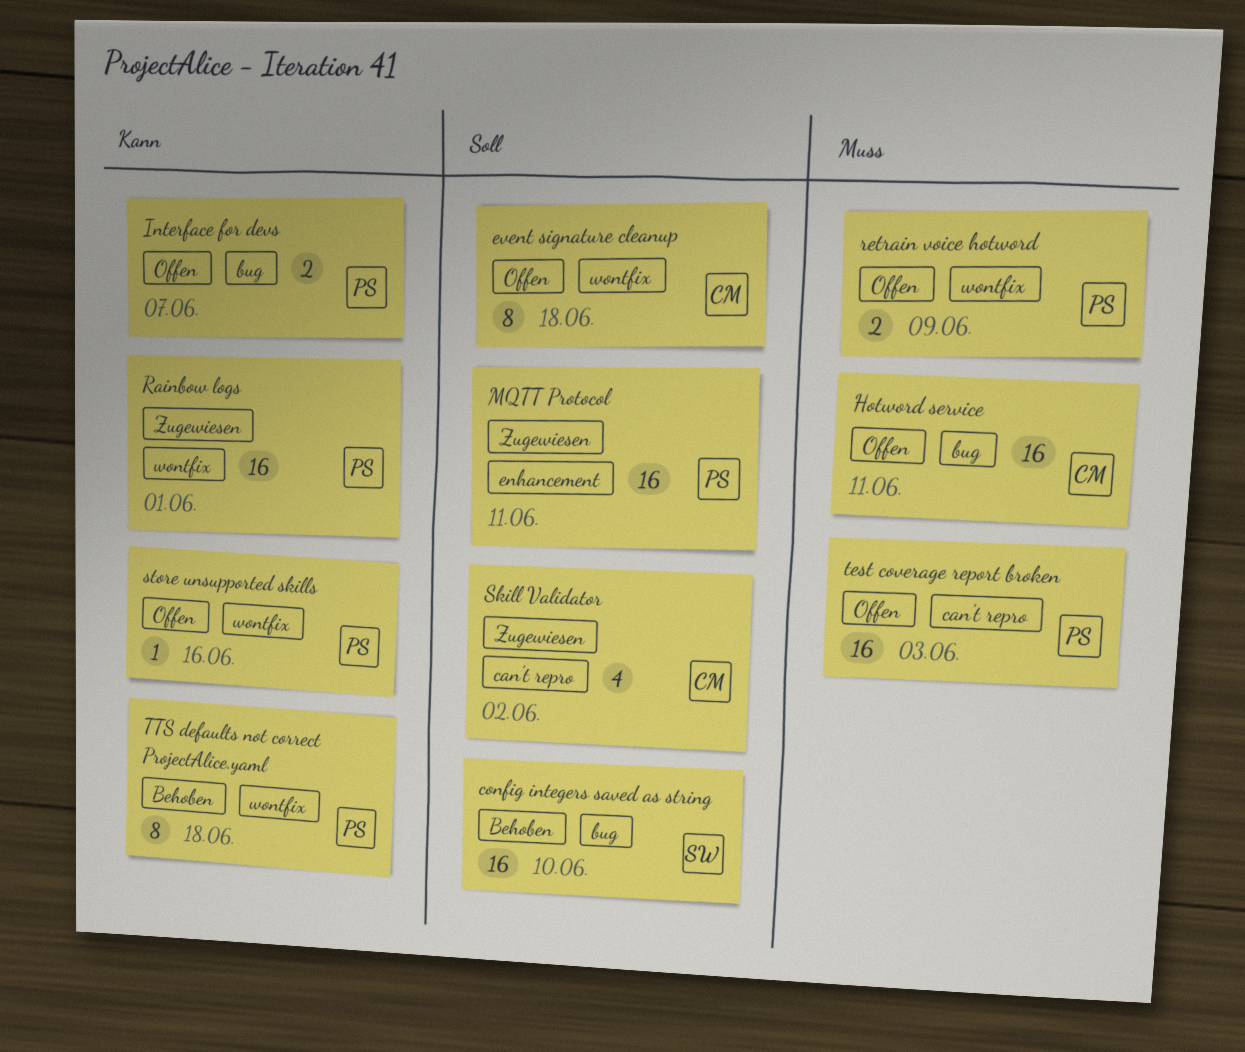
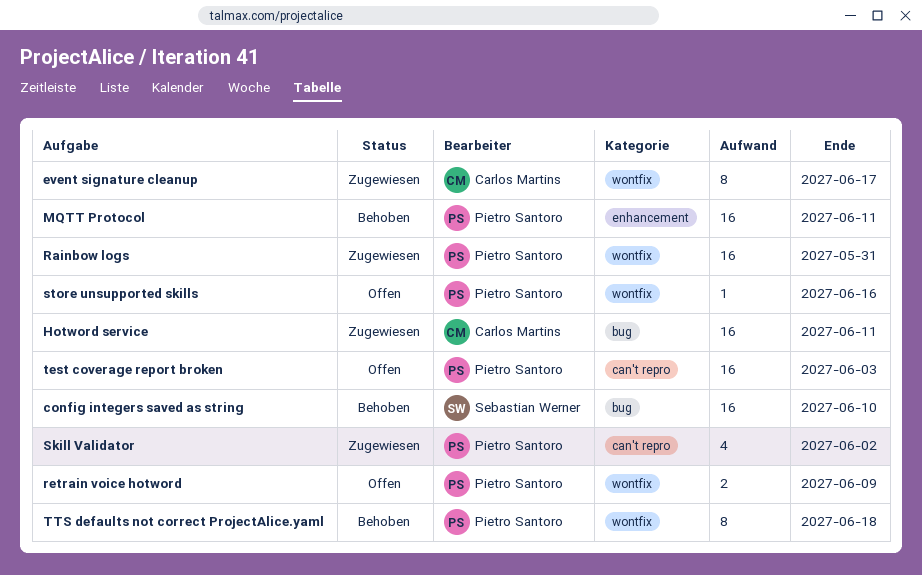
event signature cleanup, status: Offen -> Zugewiesen
event signature cleanup, due: Jun 18 -> Jun 17
Hotword service, status: Offen -> Zugewiesen
Interface for devs: present -> none
MQTT Protocol, status: Zugewiesen -> Behoben
Rainbow logs, due: Jun 1 -> May 31
Skill Validator, owner: Carlos Martins -> Pietro Santoro

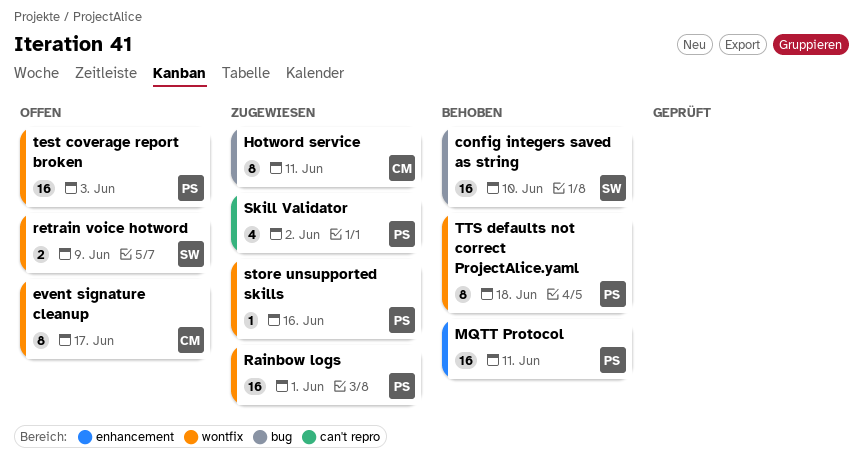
event signature cleanup, status: Zugewiesen -> Offen
Hotword service, estimate: 16 -> 8
Rainbow logs, due: May 31 -> Jun 1
retrain voice hotword, owner: Pietro Santoro -> Sebastian Werner
store unsupported skills, status: Offen -> Zugewiesen
test coverage report broken, label: can't repro -> wontfix

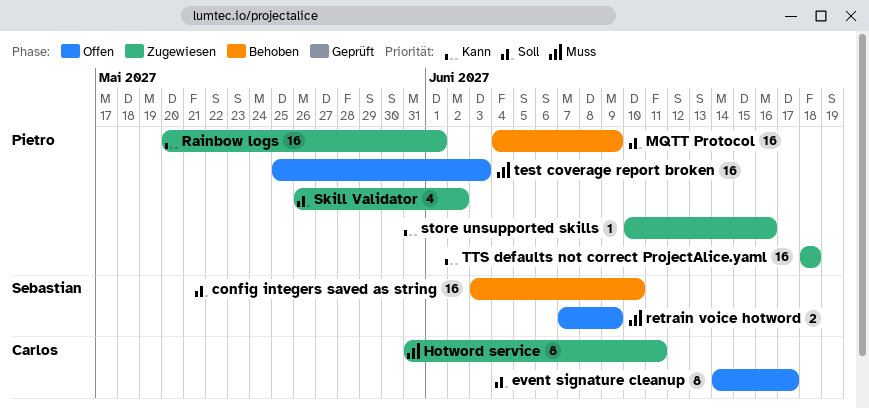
MQTT Protocol, due: Jun 11 -> Jun 9
TTS defaults not correct ProjectAlice.yaml, status: Behoben -> Zugewiesen
TTS defaults not correct ProjectAlice.yaml, estimate: 8 -> 16

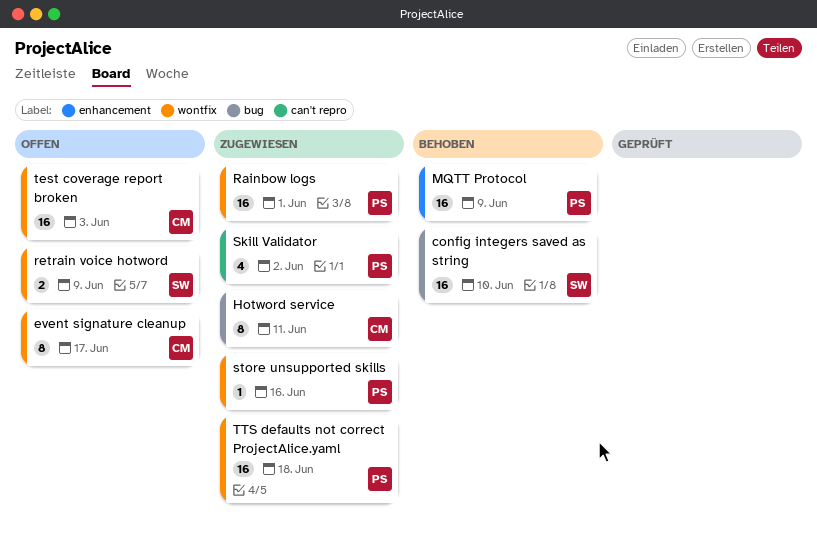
test coverage report broken, owner: Pietro -> Carlos

